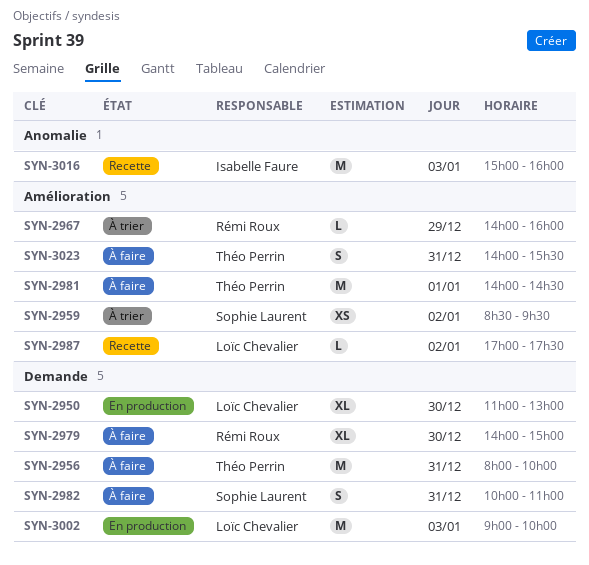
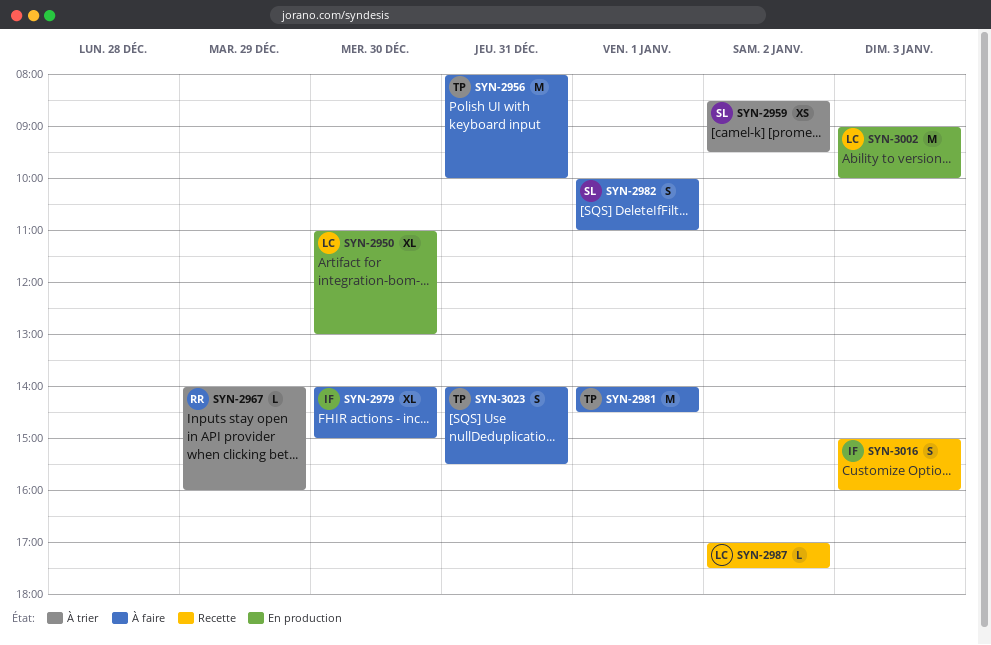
SYN-2979, owner: Rémi Roux -> Isabelle Faure
SYN-2982, day: Dec 31 -> Jan 1
SYN-3016, estimate: M -> S

